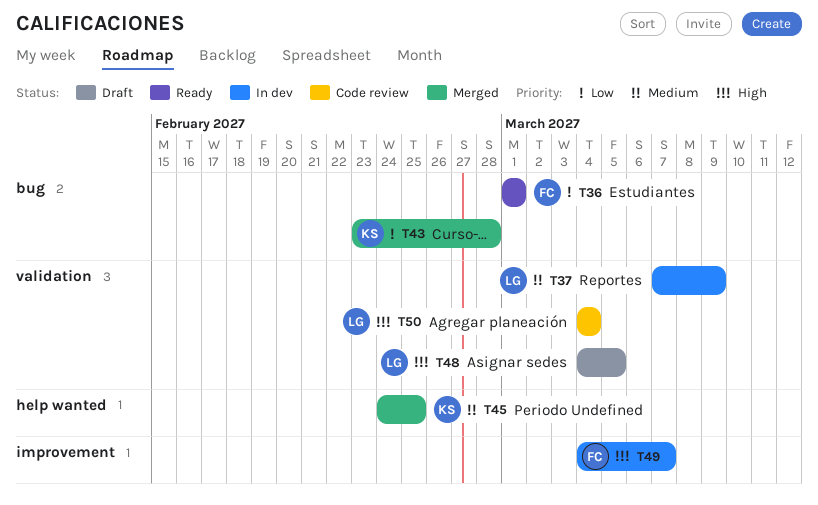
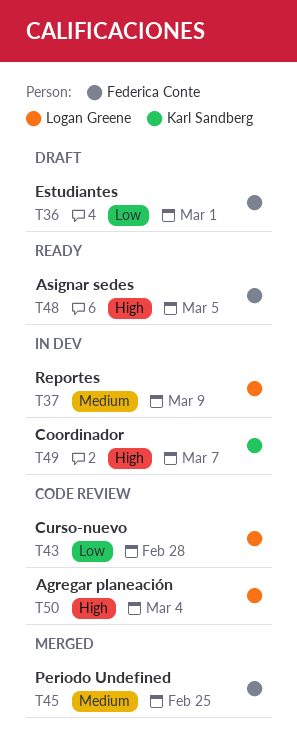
T36, status: Ready -> Draft
T43, status: Merged -> Code review
T43, owner: Karl Sandberg -> Logan Greene
T45, owner: Karl Sandberg -> Federica Conte
T48, status: Draft -> Ready
T48, owner: Logan Greene -> Federica Conte
T49, owner: Federica Conte -> Karl Sandberg

